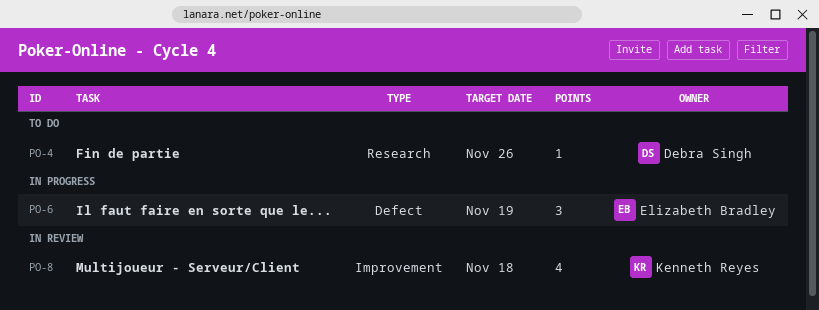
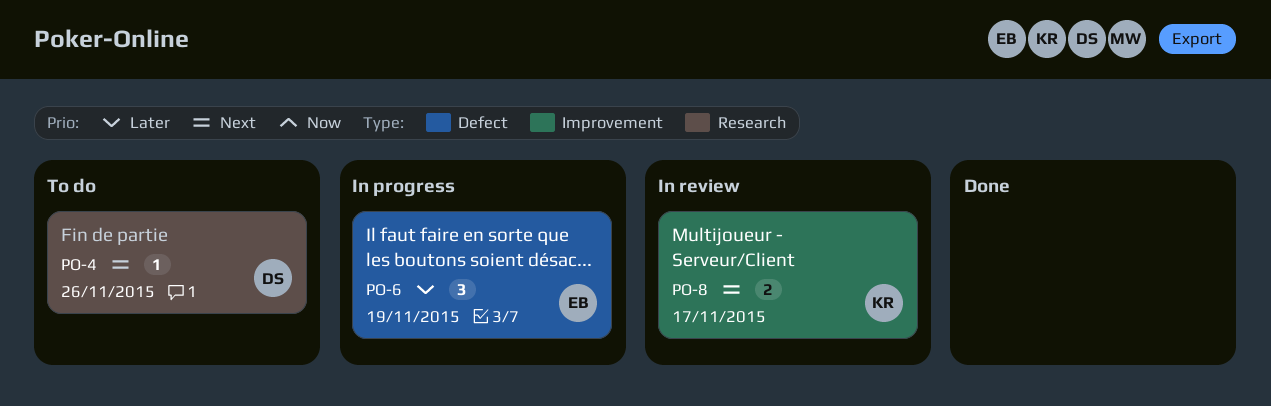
PO-8, estimate: 4 -> 2
PO-8, due: Nov 18 -> Nov 17

